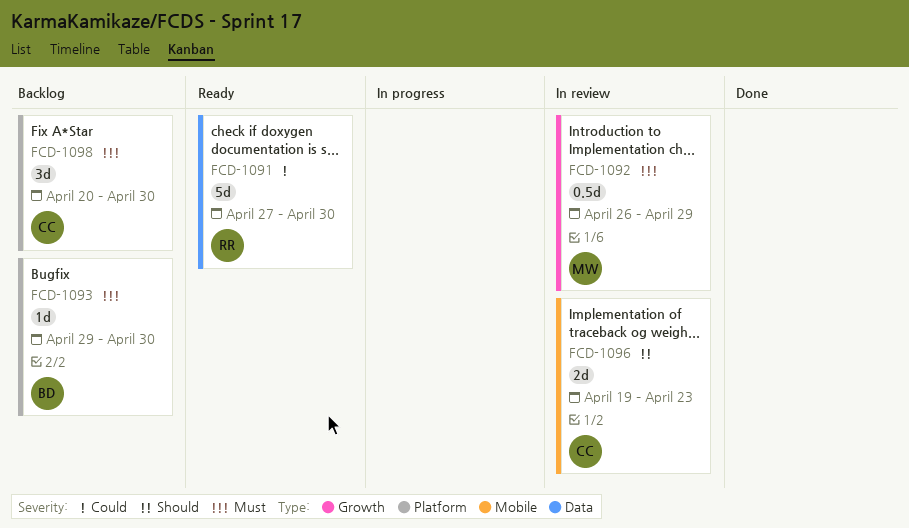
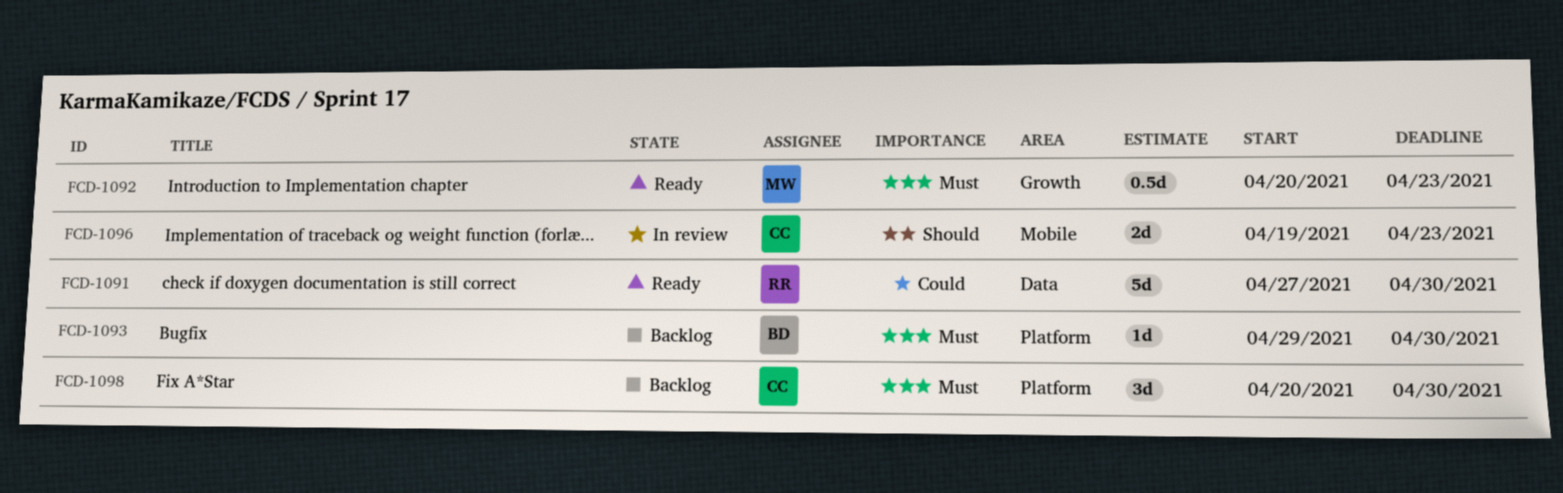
FCD-1092, status: In review -> Ready
FCD-1092, start: Apr 26 -> Apr 20
FCD-1092, due: Apr 29 -> Apr 23

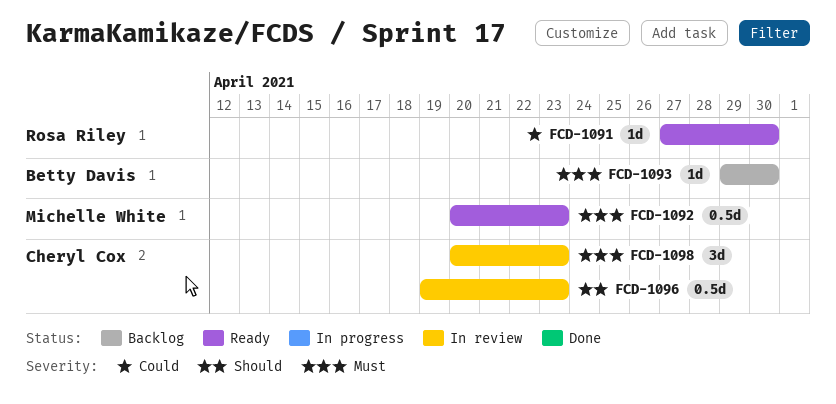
FCD-1091, estimate: 5d -> 1d
FCD-1096, estimate: 2d -> 0.5d
FCD-1098, status: Backlog -> In review
FCD-1098, due: Apr 30 -> Apr 23

